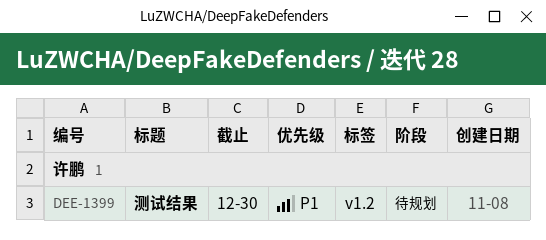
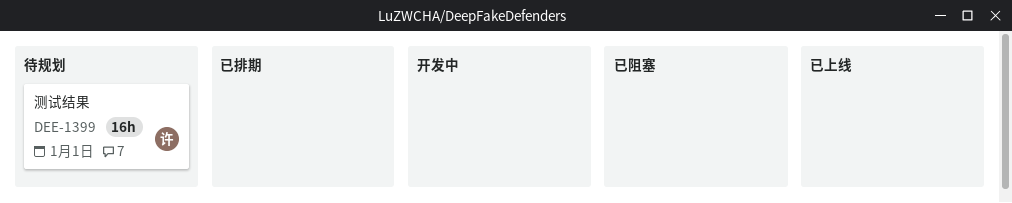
DEE-1399, due: Dec 30 -> Jan 1

